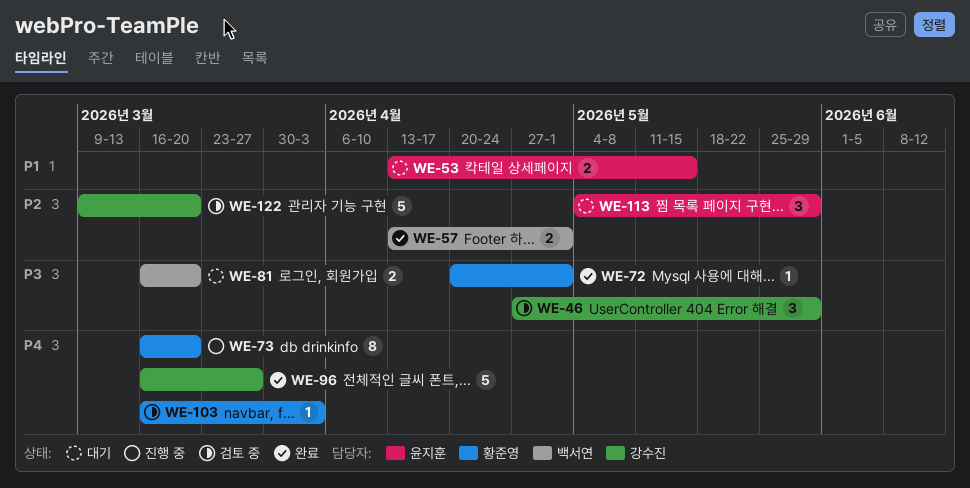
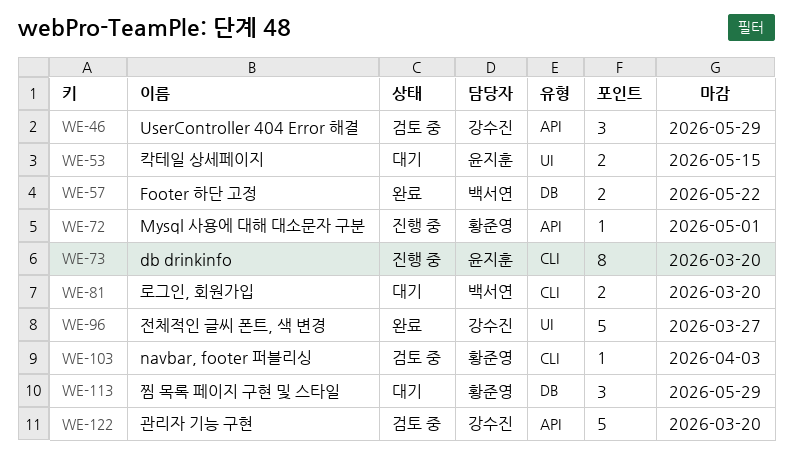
WE-57, due: May 1 -> May 22
WE-72, status: 완료 -> 진행 중
WE-73, owner: 황준영 -> 윤지훈
WE-113, owner: 윤지훈 -> 황준영

